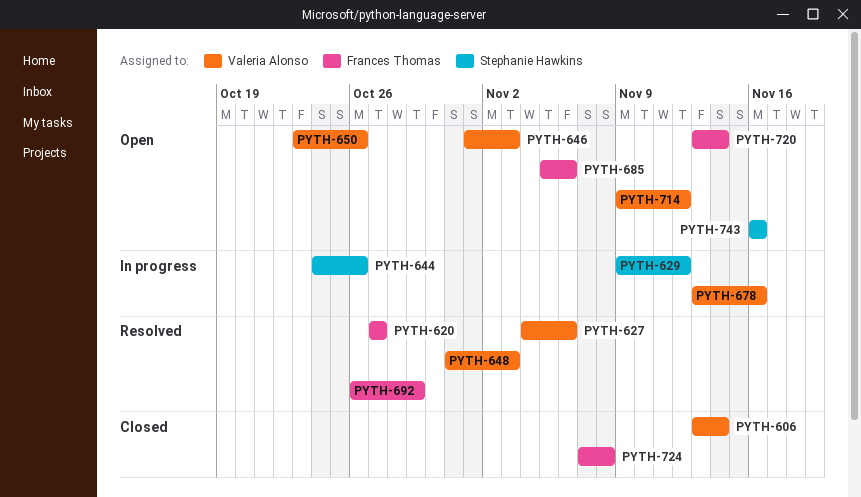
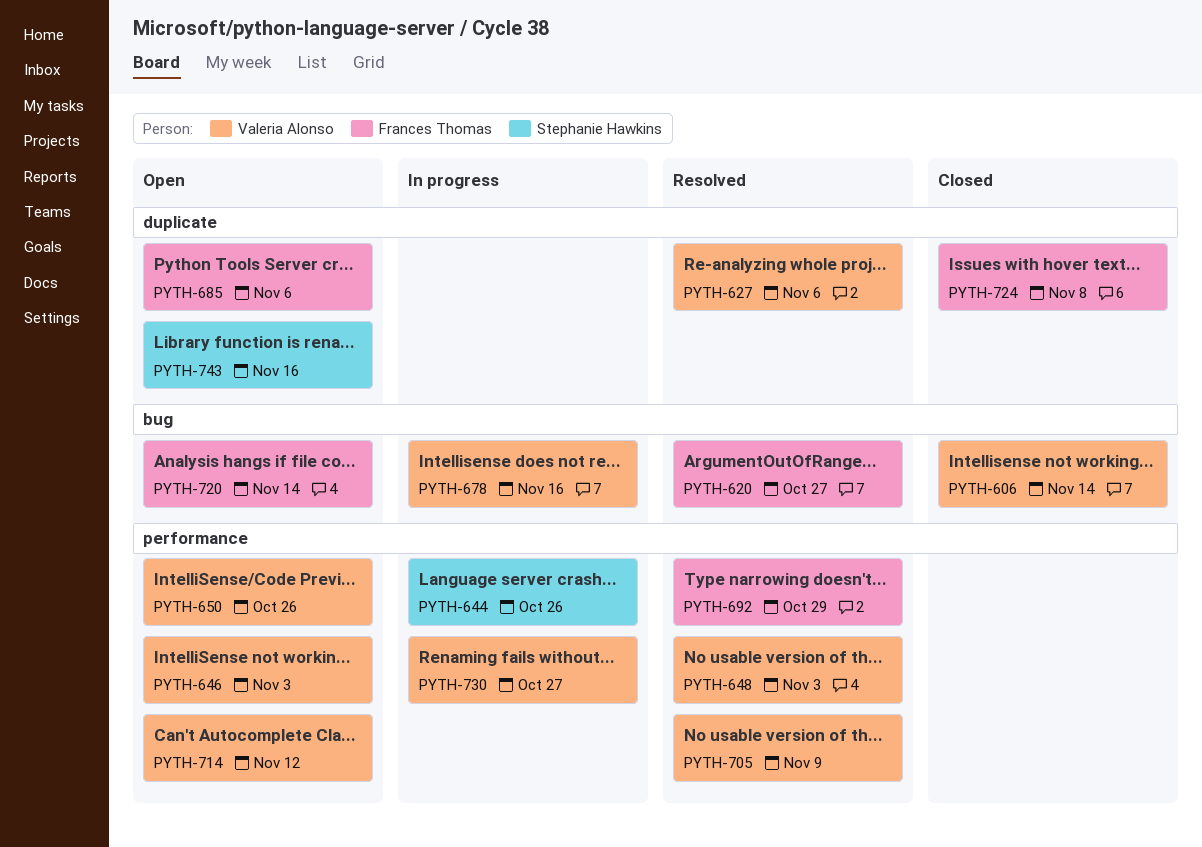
PYTH-629: present -> none
PYTH-705: none -> present
PYTH-730: none -> present

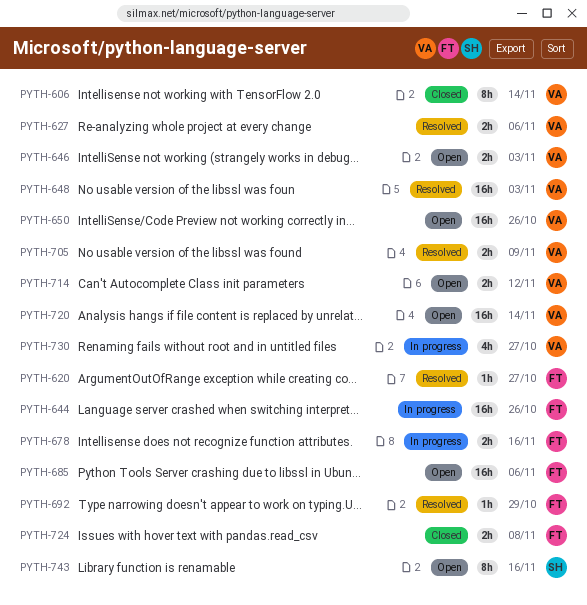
PYTH-644, owner: Stephanie Hawkins -> Frances Thomas
PYTH-678, owner: Valeria Alonso -> Frances Thomas
PYTH-720, owner: Frances Thomas -> Valeria Alonso

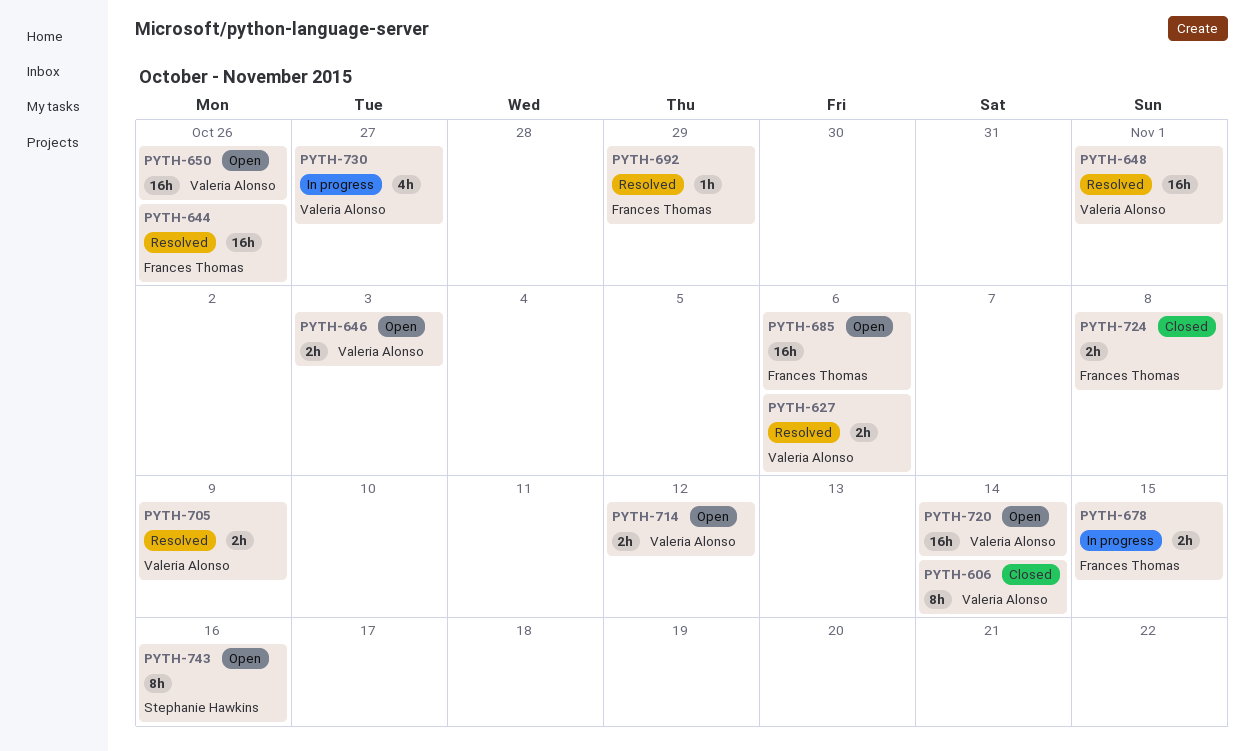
PYTH-620: present -> none
PYTH-644, status: In progress -> Resolved
PYTH-648, due: Nov 3 -> Nov 1
PYTH-678, due: Nov 16 -> Nov 15

